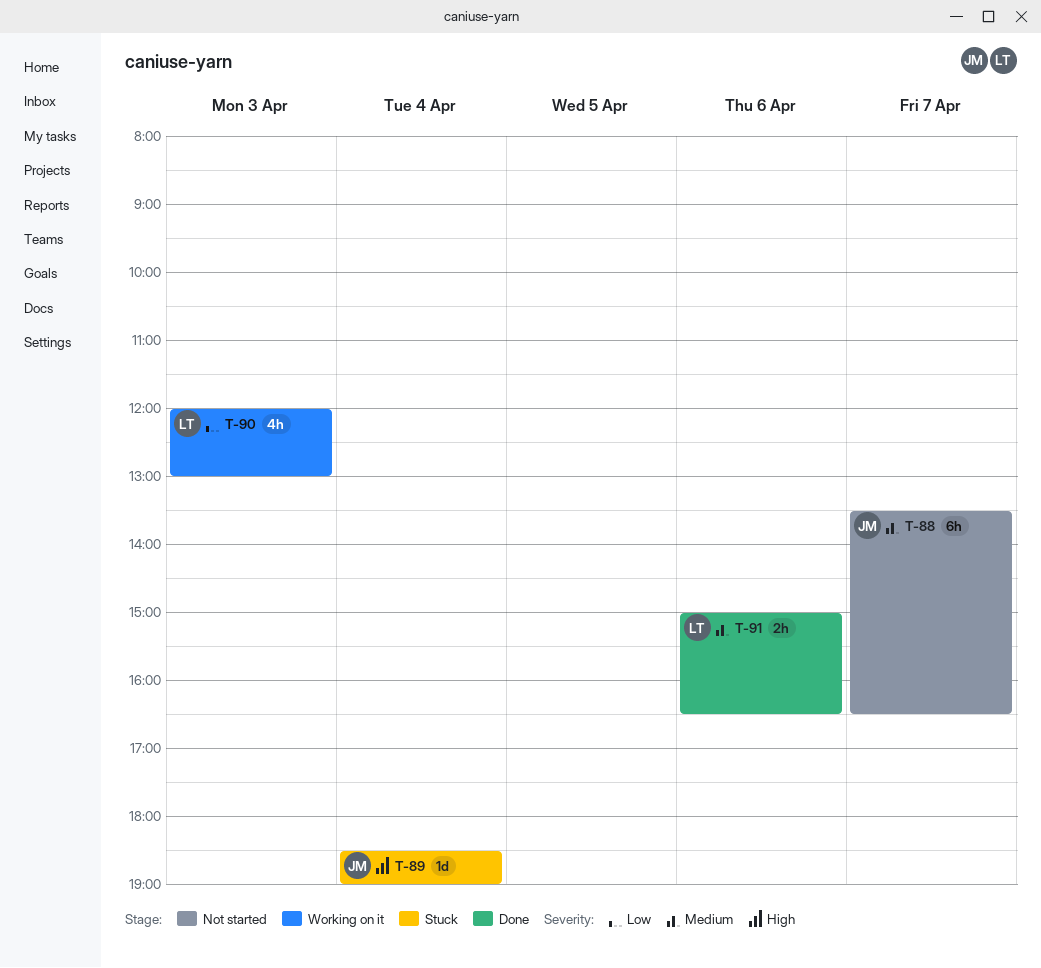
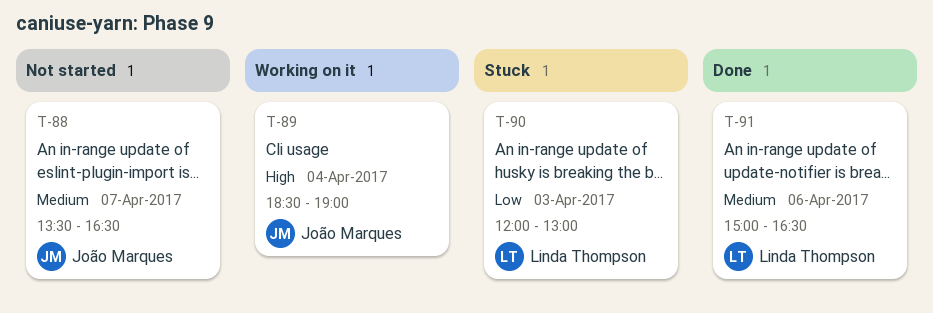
T-89, status: Stuck -> Working on it
T-90, status: Working on it -> Stuck

